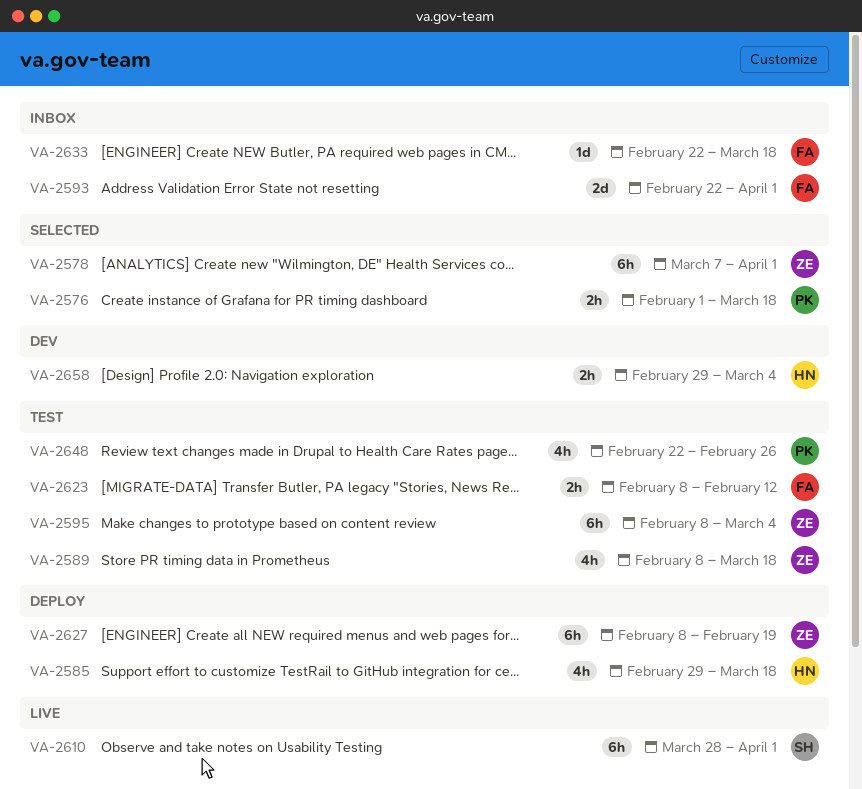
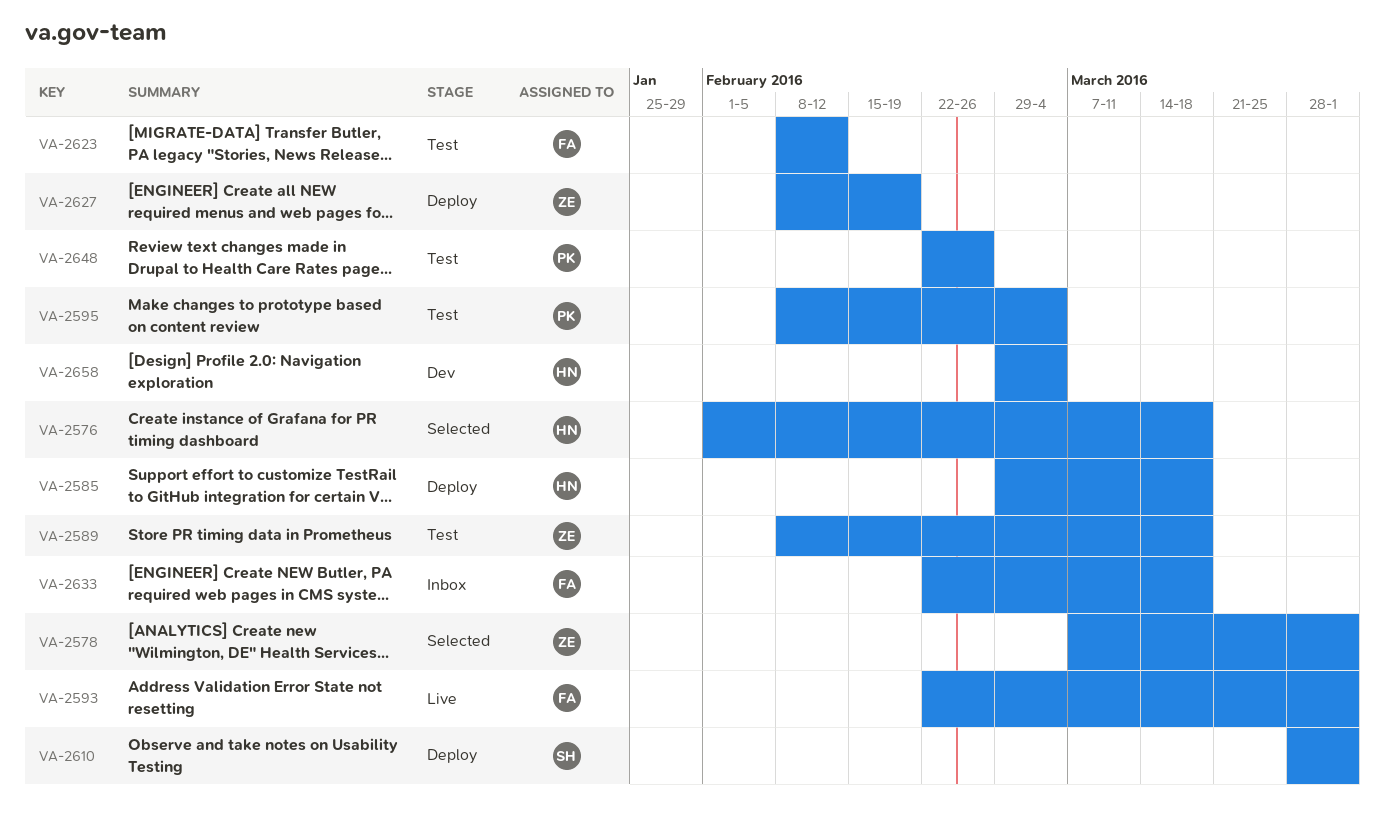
VA-2576, owner: PK -> HN
VA-2593, status: Inbox -> Live
VA-2595, owner: ZE -> PK
VA-2610, status: Live -> Deploy

